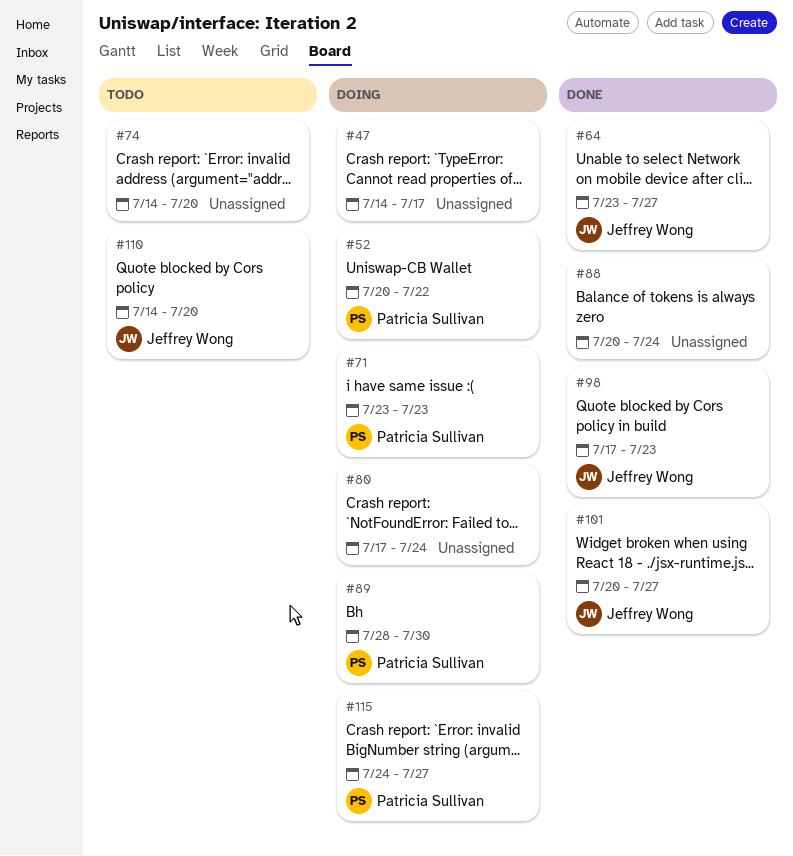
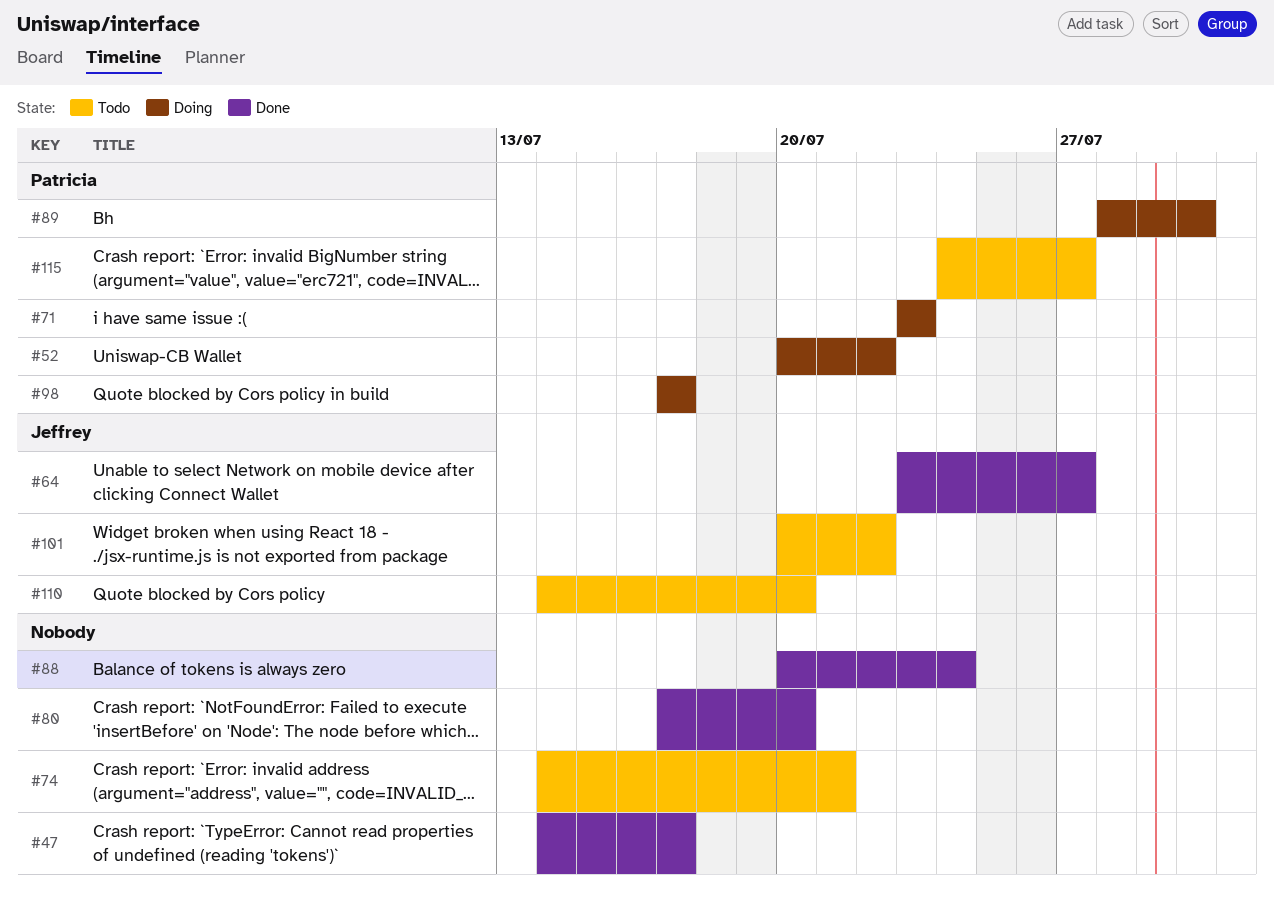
#47, status: Doing -> Done
#74, due: Jul 20 -> Jul 21
#80, status: Doing -> Done
#80, due: Jul 24 -> Jul 20
#98, status: Done -> Doing
#98, owner: Jeffrey Wong -> Patricia Sullivan
#98, due: Jul 23 -> Jul 17
#101, status: Done -> Todo
#101, due: Jul 27 -> Jul 22
#115, status: Doing -> Todo

